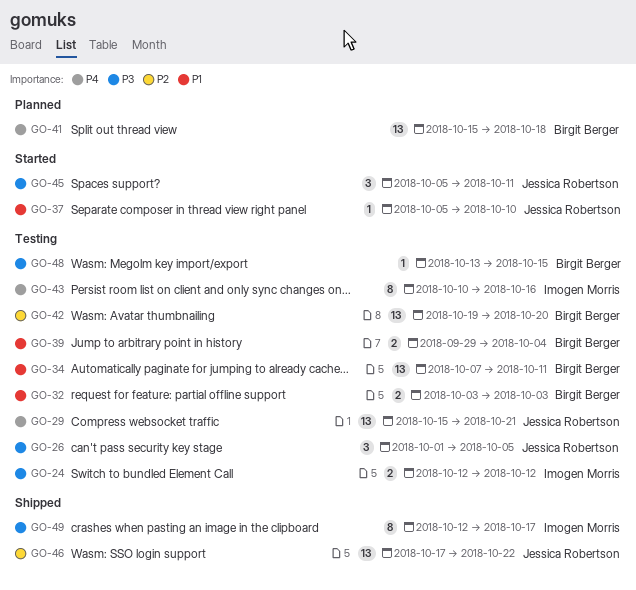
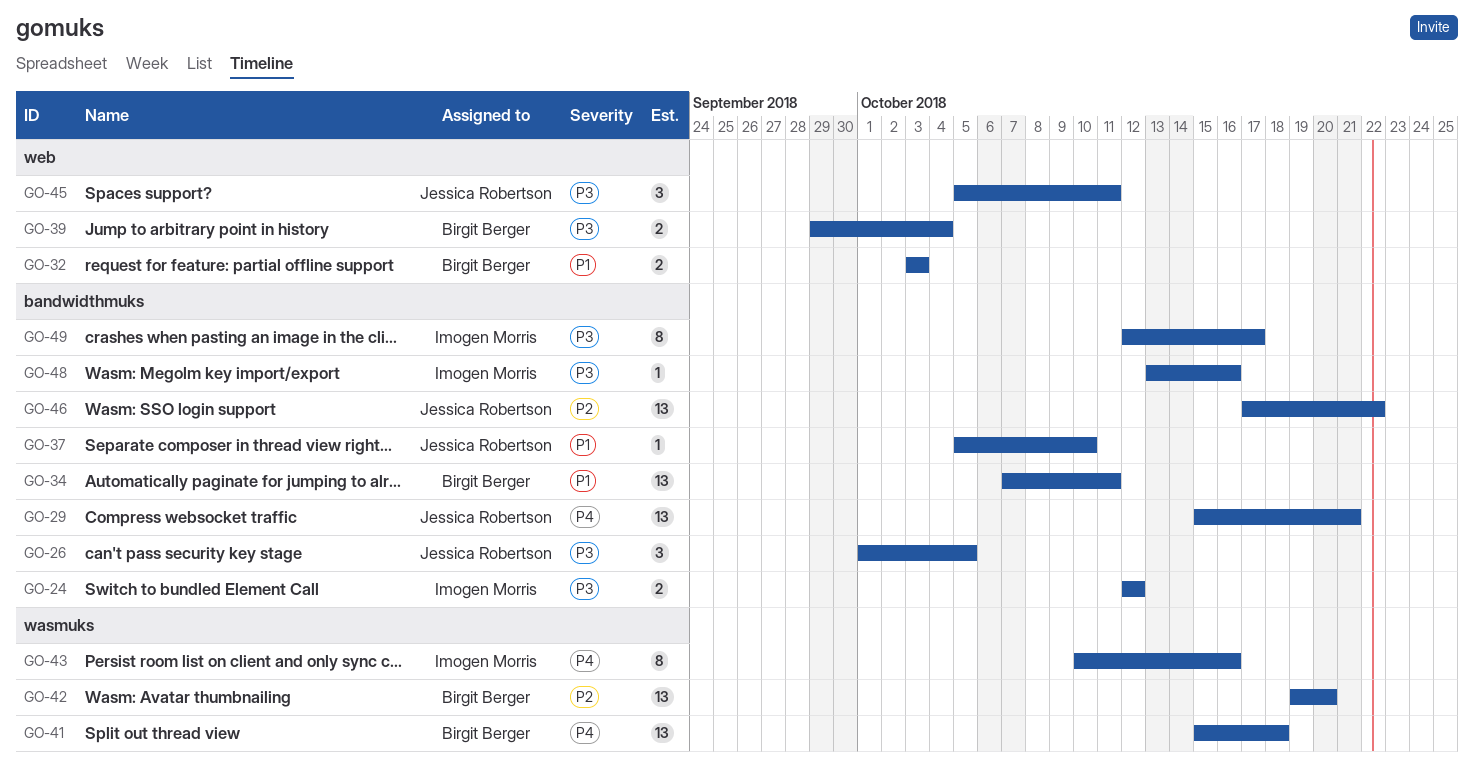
GO-39, priority: P1 -> P3
GO-48, owner: Birgit Berger -> Imogen Morris
GO-48, due: Oct 15 -> Oct 16

